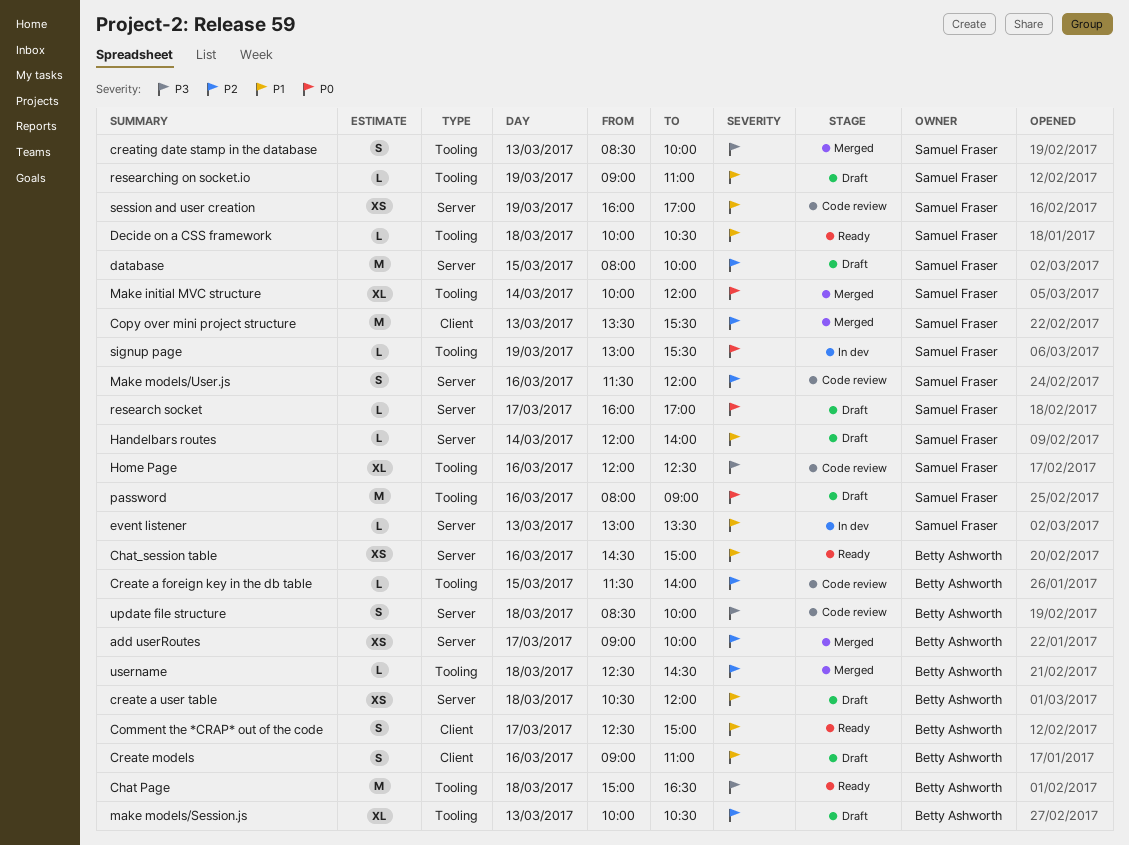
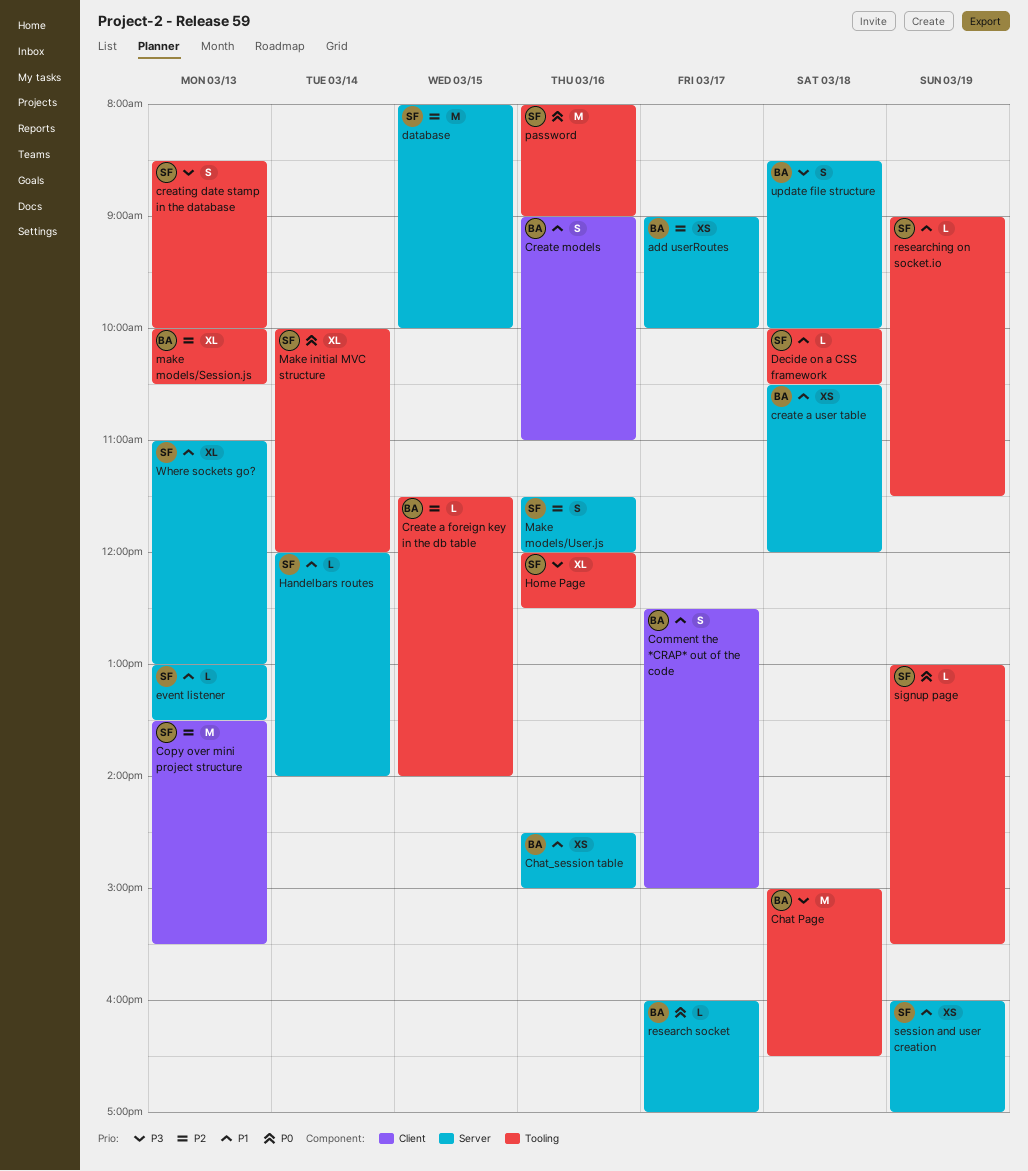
research socket, owner: Samuel Fraser -> Betty Ashworth
researching on socket.io, ends: 11:00 -> 11:30
username: present -> none
Where sockets go?: none -> present

